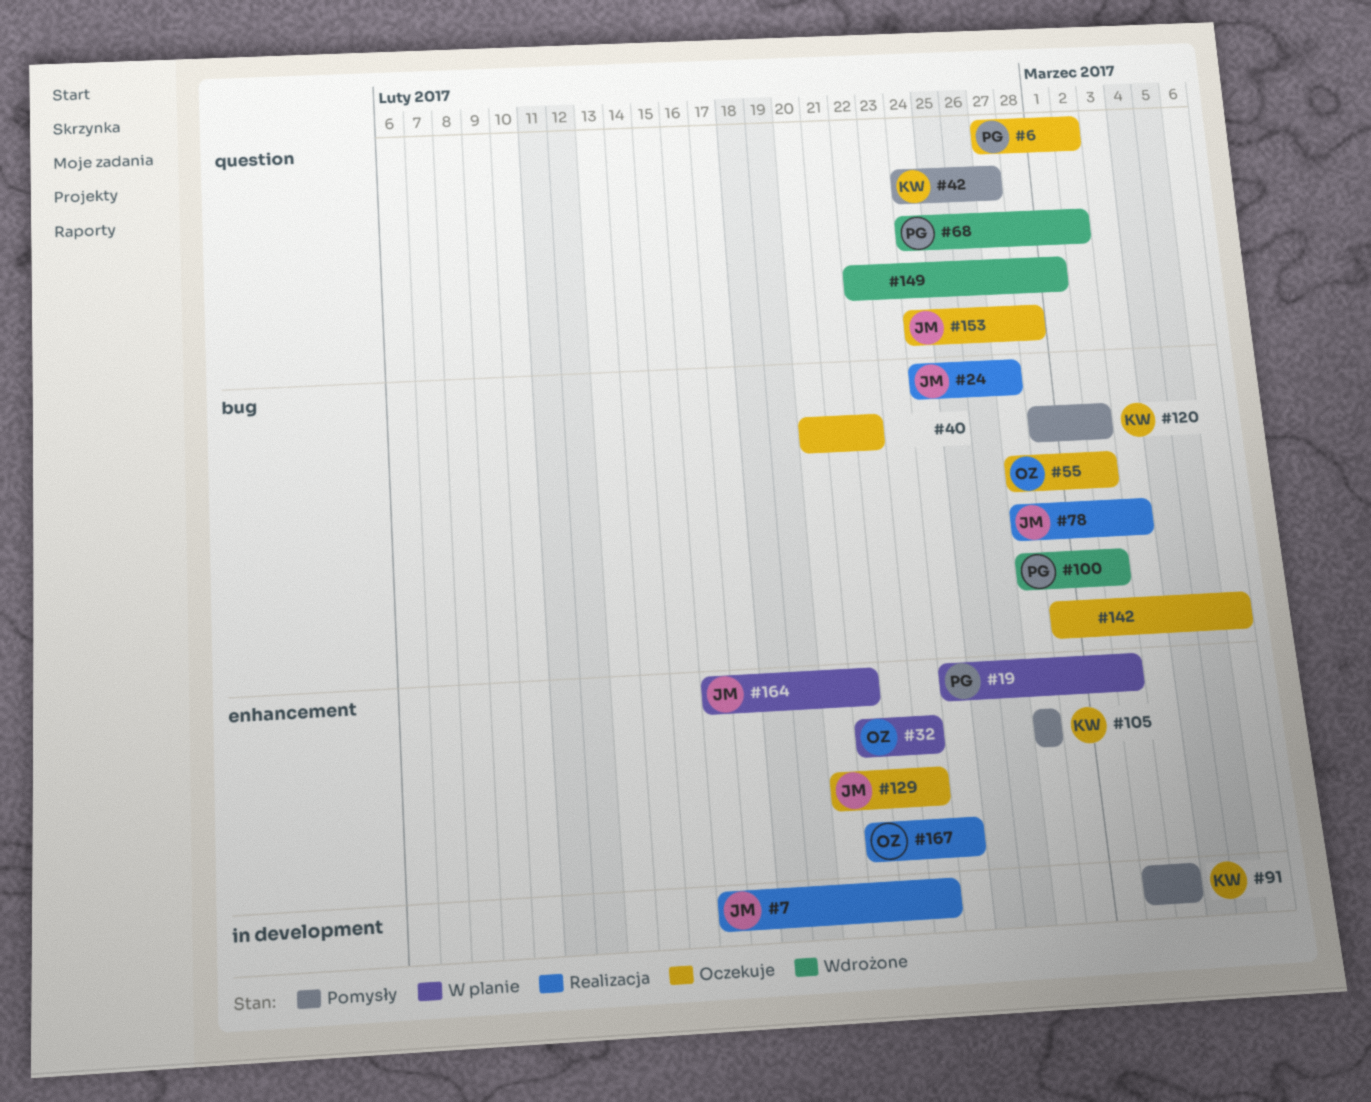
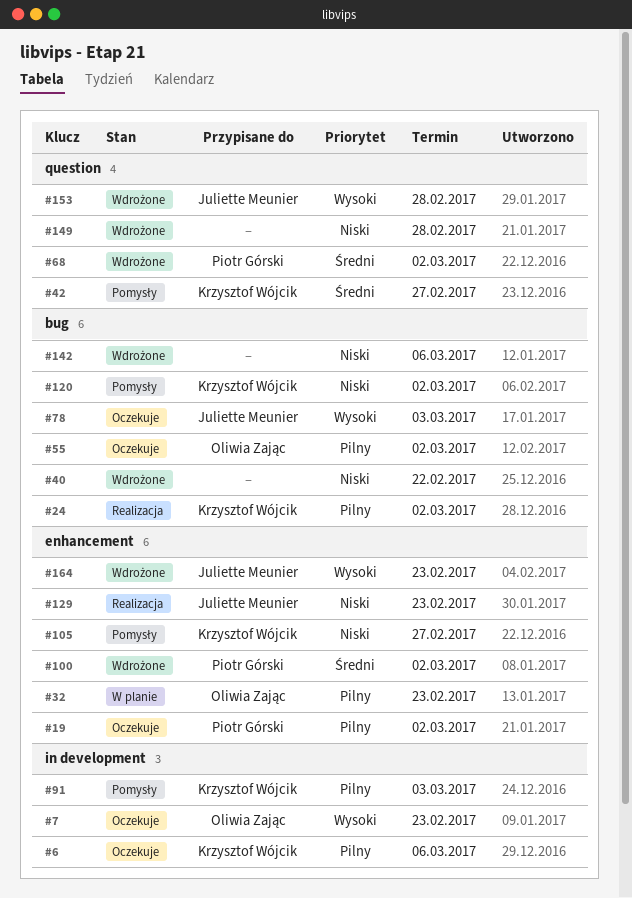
#6, owner: Piotr Górski -> Krzysztof Wójcik
#6, label: question -> in development
#6, due: Mar 2 -> Mar 6
#7, status: Realizacja -> Oczekuje
#7, owner: Juliette Meunier -> Oliwia Zając
#19, status: W planie -> Oczekuje
#24, owner: Juliette Meunier -> Krzysztof Wójcik
#24, due: Feb 27 -> Mar 2
#40, status: Oczekuje -> Wdrożone
#78, status: Realizacja -> Oczekuje
#100, label: bug -> enhancement
#129, status: Oczekuje -> Realizacja
#142, status: Oczekuje -> Wdrożone
#149, due: Mar 1 -> Feb 28
#153, status: Oczekuje -> Wdrożone
#164, status: W planie -> Wdrożone
#164, due: Feb 21 -> Feb 23
#167: present -> none

